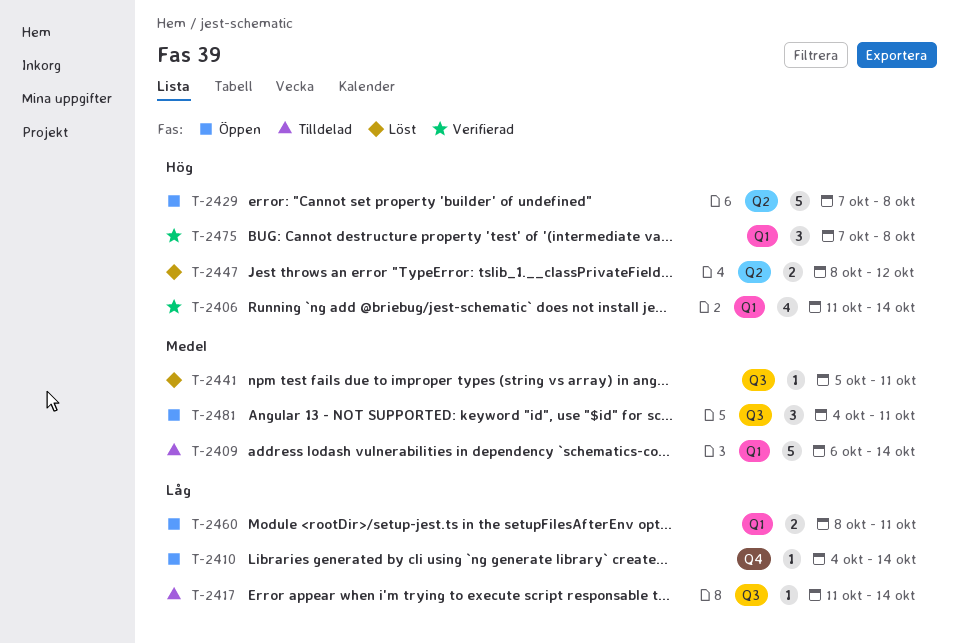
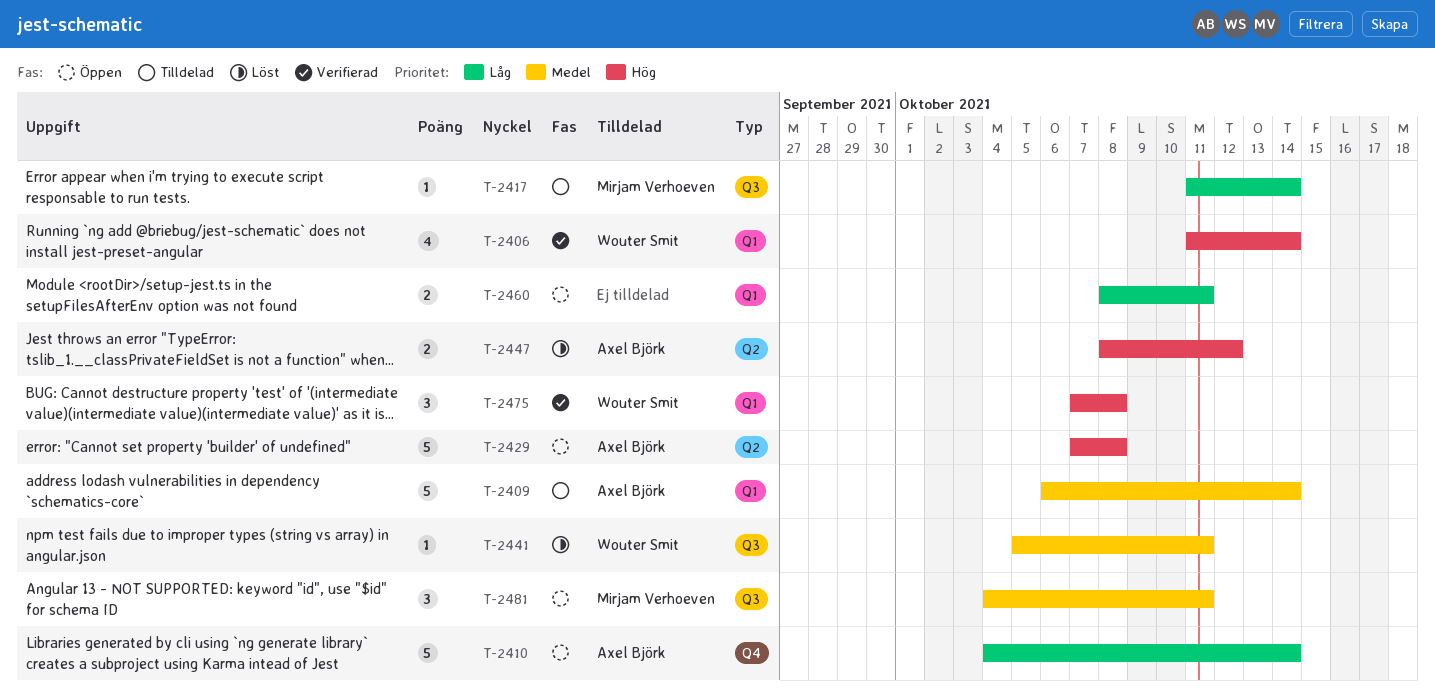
T-2410, estimate: 1 -> 5

